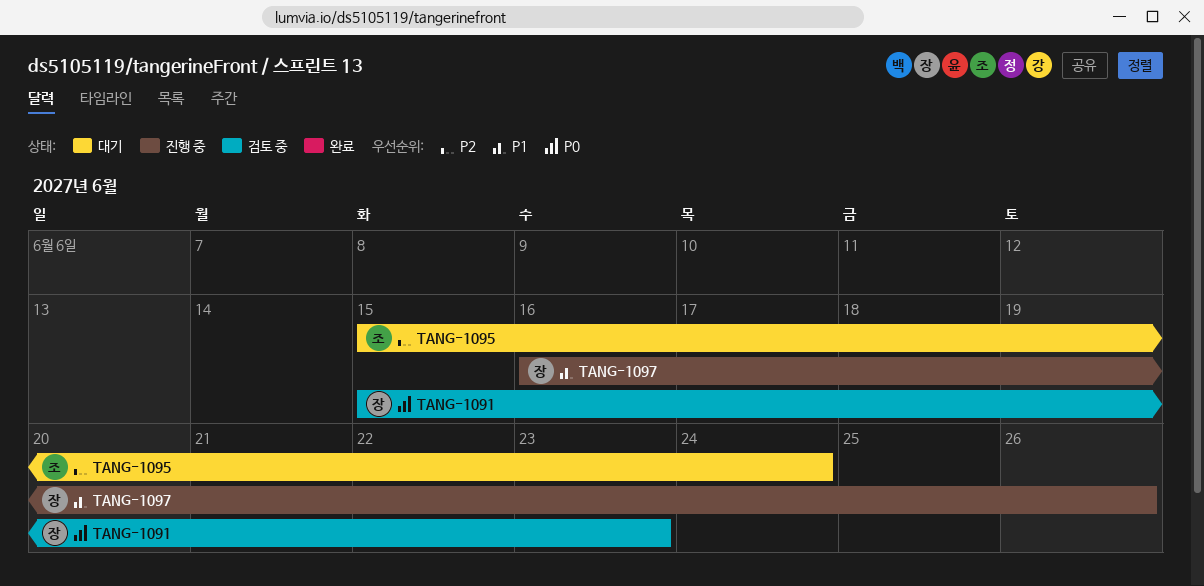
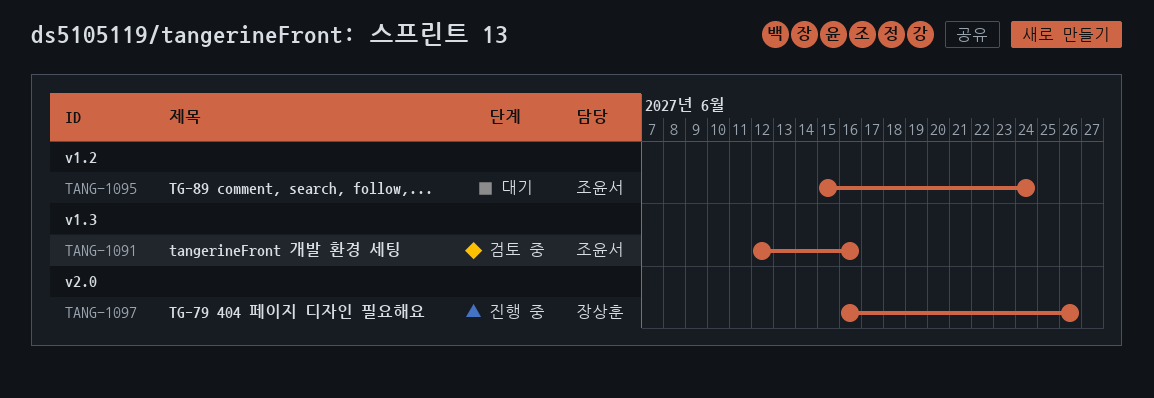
TANG-1091, owner: 장상훈 -> 조윤서
TANG-1091, start: Jun 15 -> Jun 12
TANG-1091, due: Jun 23 -> Jun 16

